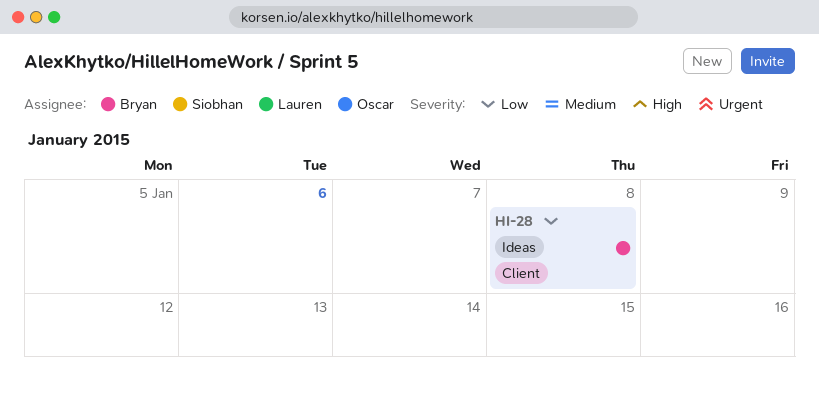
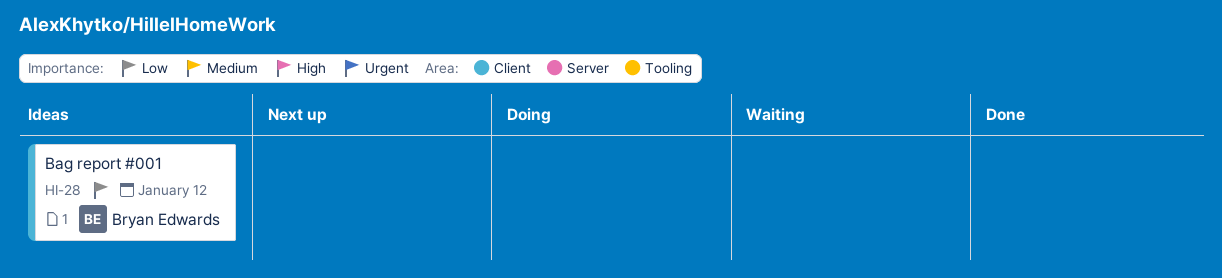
HI-28, due: Jan 8 -> Jan 12

